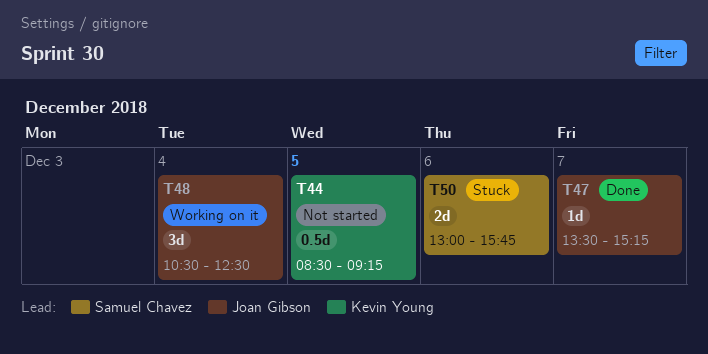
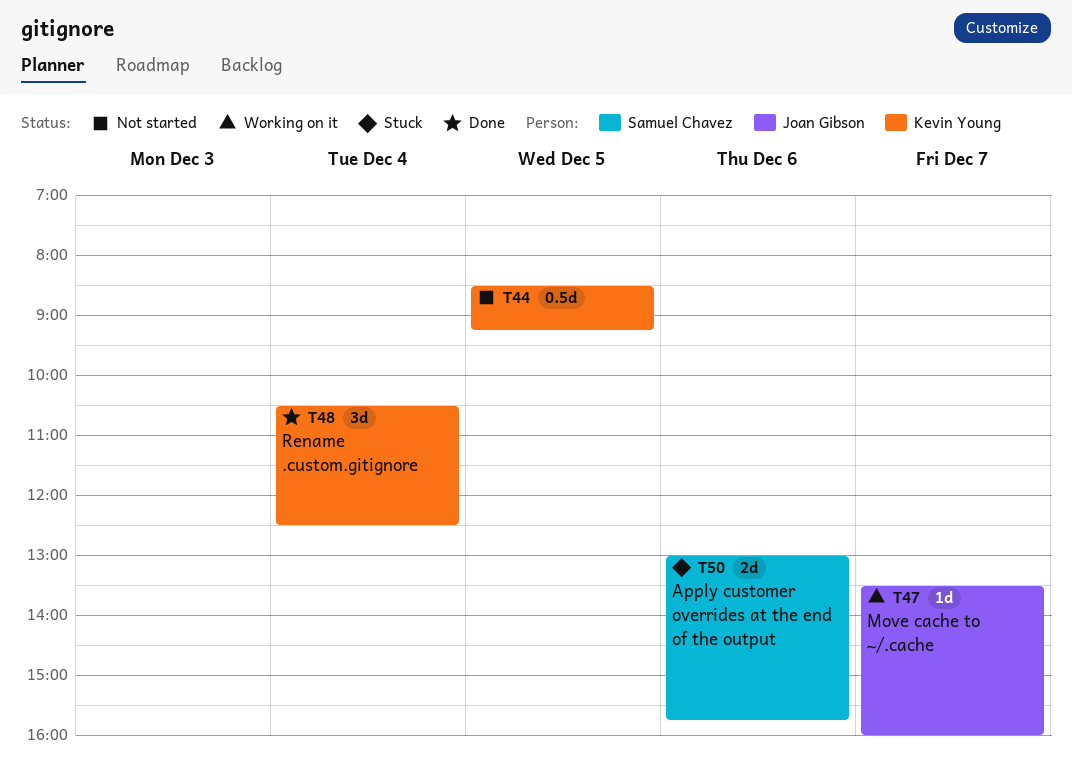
T47, status: Done -> Working on it
T47, ends: 15:15 -> 16:00
T48, status: Working on it -> Done
T48, owner: Joan Gibson -> Kevin Young

